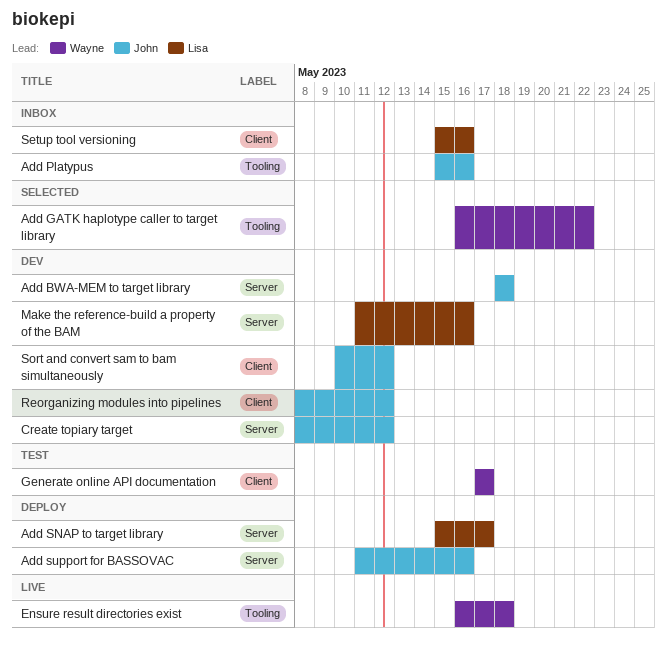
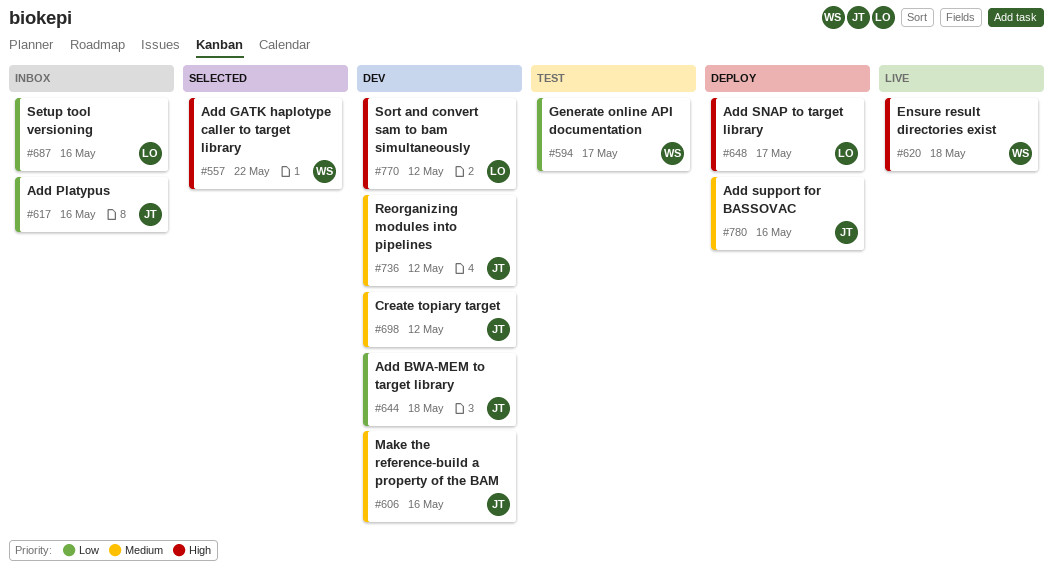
Make the reference-build a property of the BAM, owner: Lisa -> John
Sort and convert sam to bam simultaneously, owner: John -> Lisa

